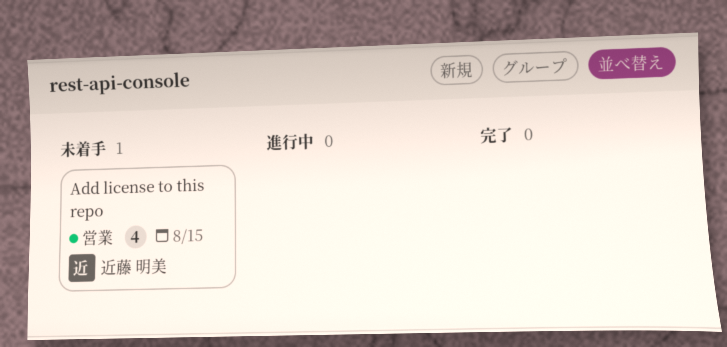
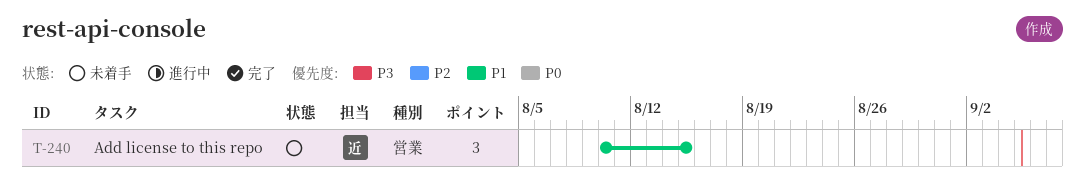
Add license to this repo, estimate: 4 -> 3

